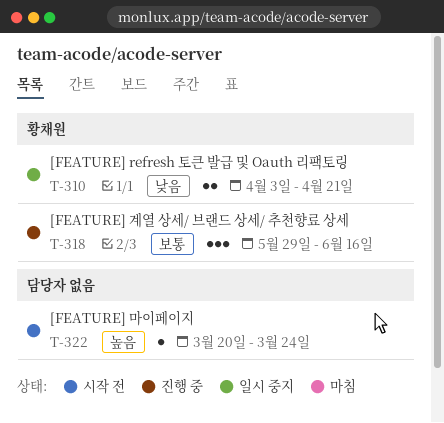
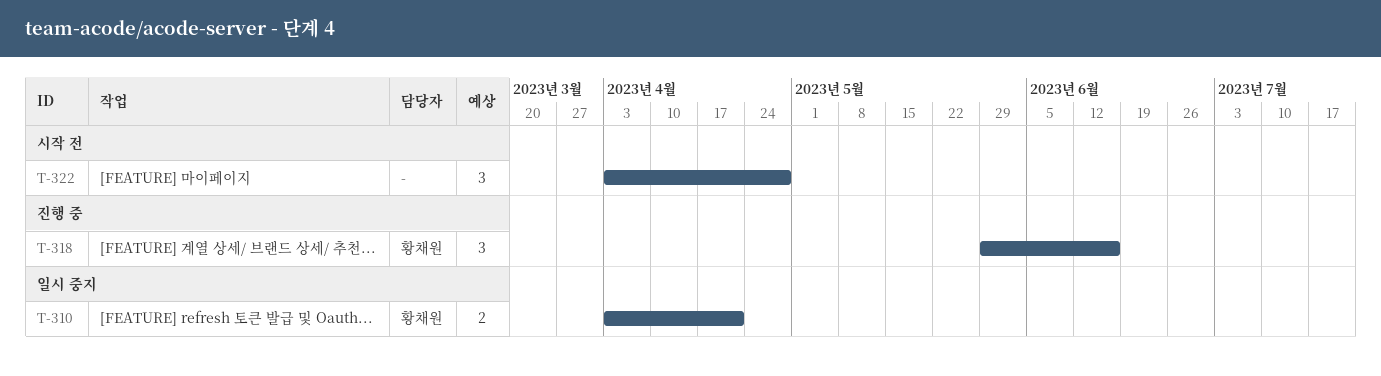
T-322, estimate: 1 -> 3
T-322, start: Mar 20 -> Apr 3
T-322, due: Mar 24 -> Apr 28

